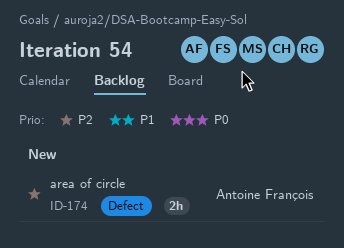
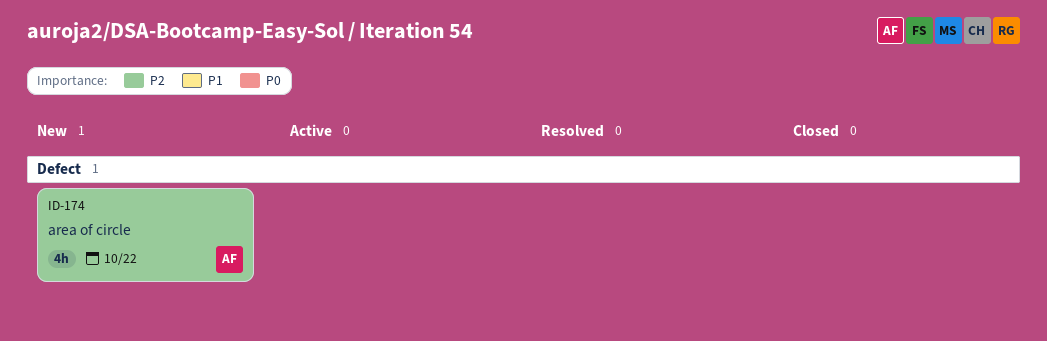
ID-174, estimate: 2h -> 4h

